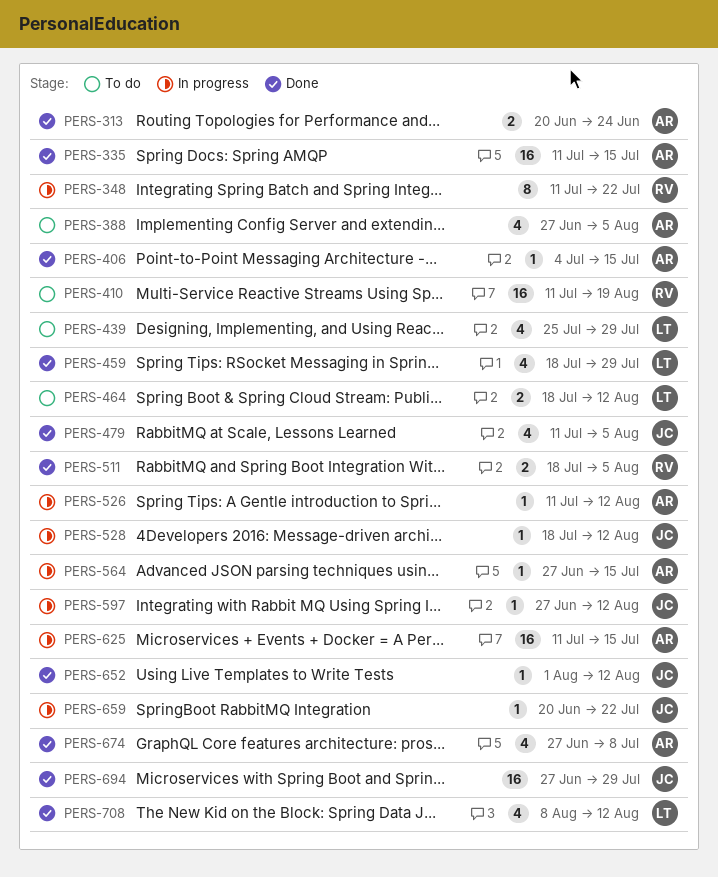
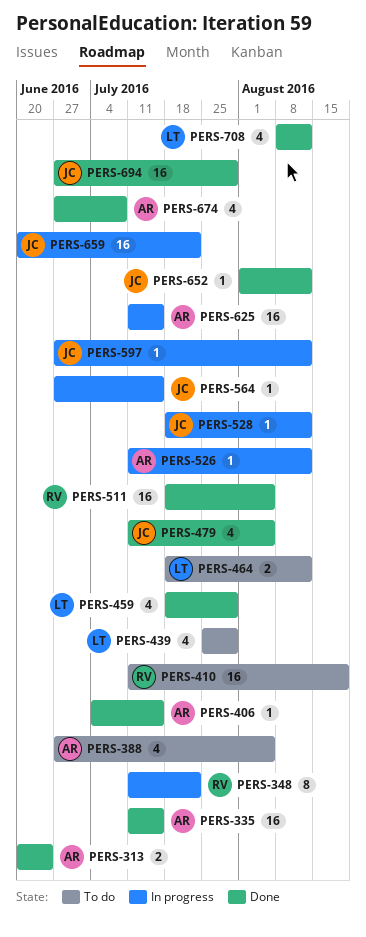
PERS-511, estimate: 2 -> 16
PERS-564, owner: AR -> JC
PERS-659, estimate: 1 -> 16

